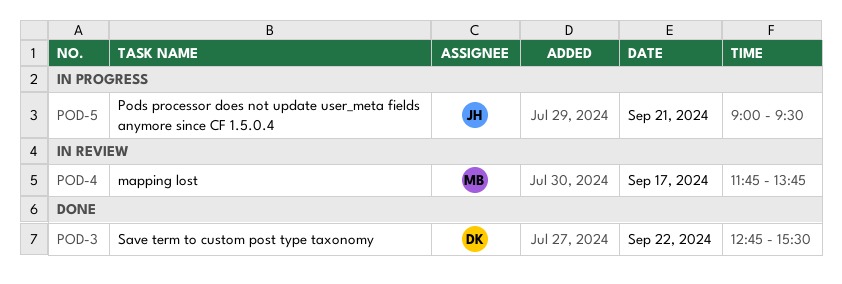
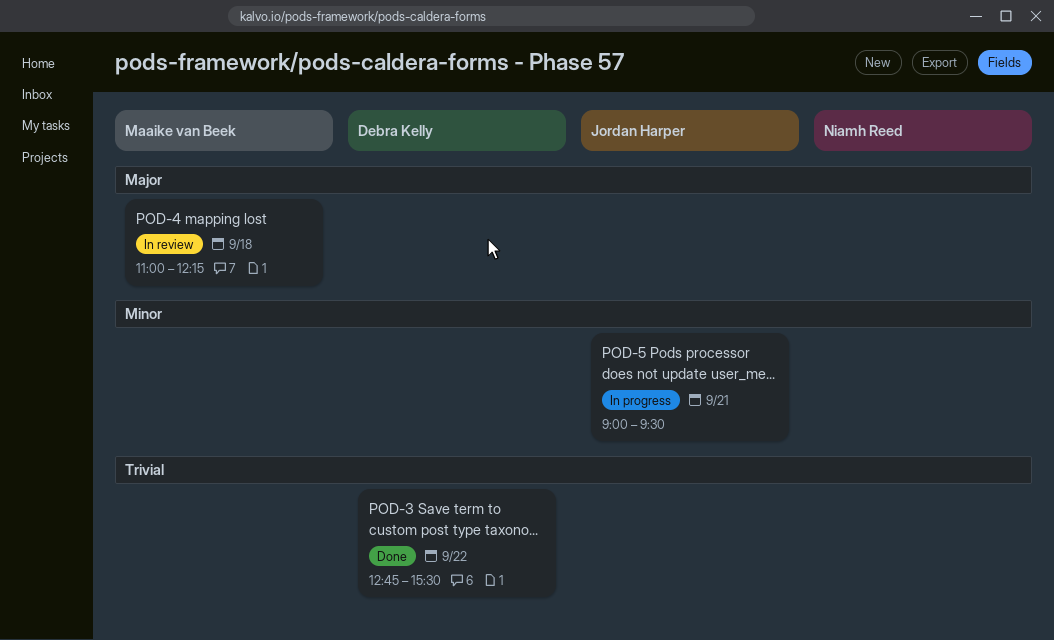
POD-4, day: Sep 17 -> Sep 18
POD-4, begins: 11:45 -> 11:00
POD-4, ends: 13:45 -> 12:15

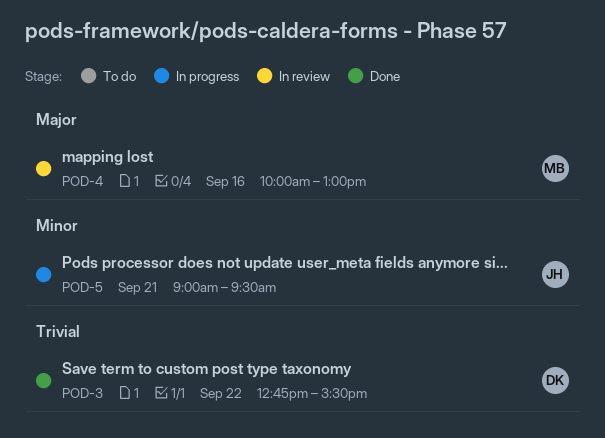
POD-4, day: Sep 18 -> Sep 16
POD-4, begins: 11:00 -> 10:00
POD-4, ends: 12:15 -> 13:00

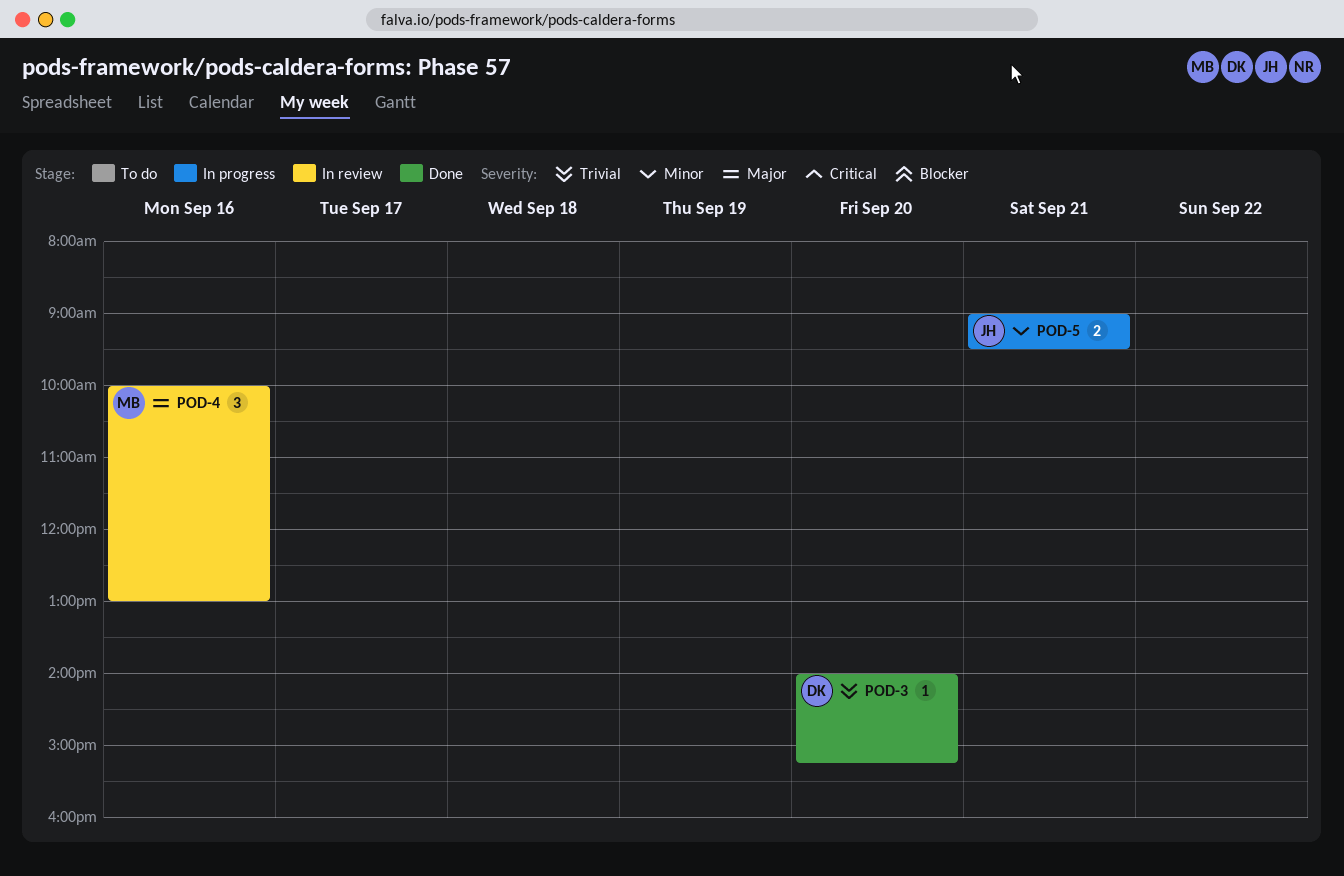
POD-3, day: Sep 22 -> Sep 20
POD-3, begins: 12:45 -> 14:00
POD-3, ends: 15:30 -> 15:15

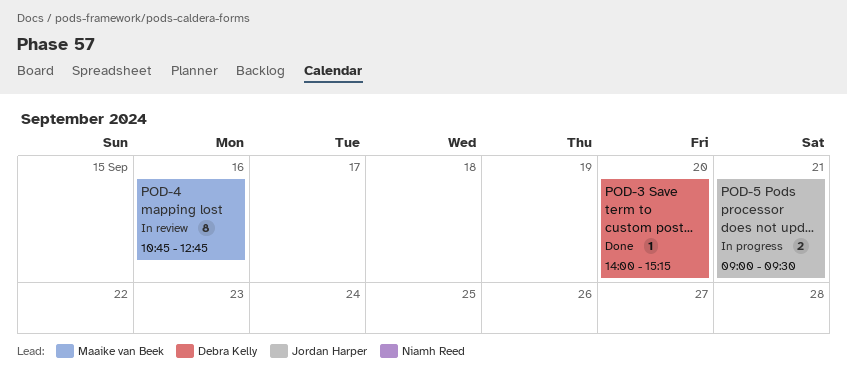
POD-4, estimate: 3 -> 8
POD-4, begins: 10:00 -> 10:45
POD-4, ends: 13:00 -> 12:45

